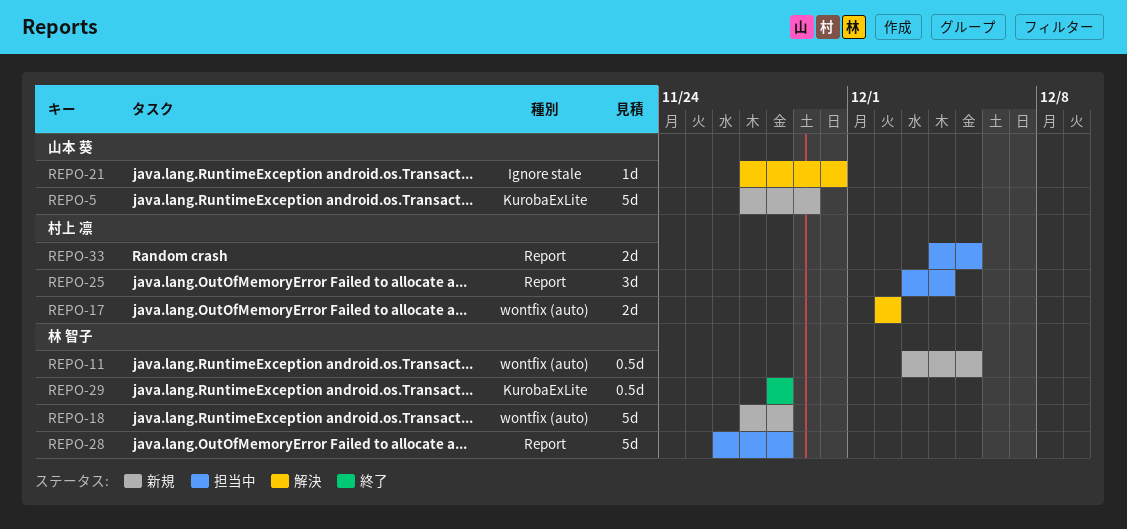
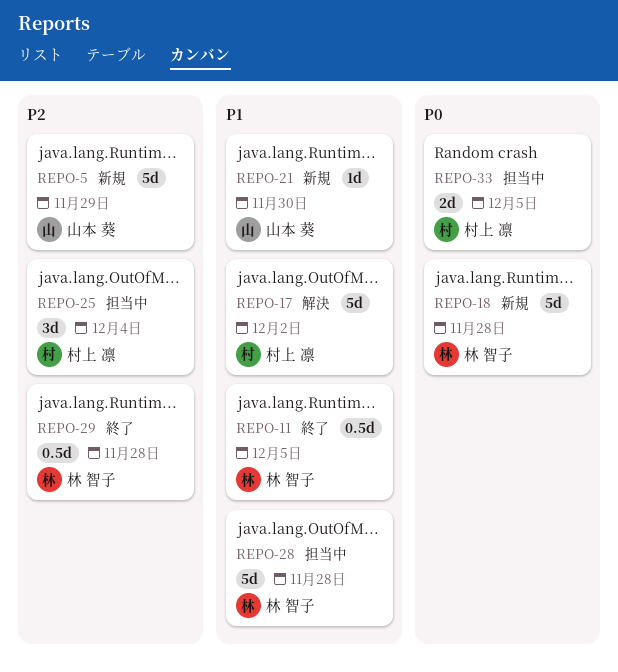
REPO-11, status: 新規 -> 終了
REPO-17, estimate: 2d -> 5d
REPO-21, status: 解決 -> 新規

